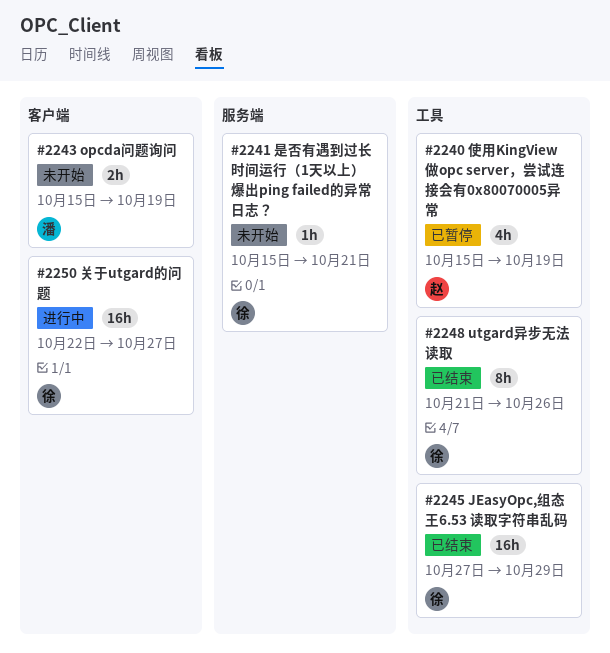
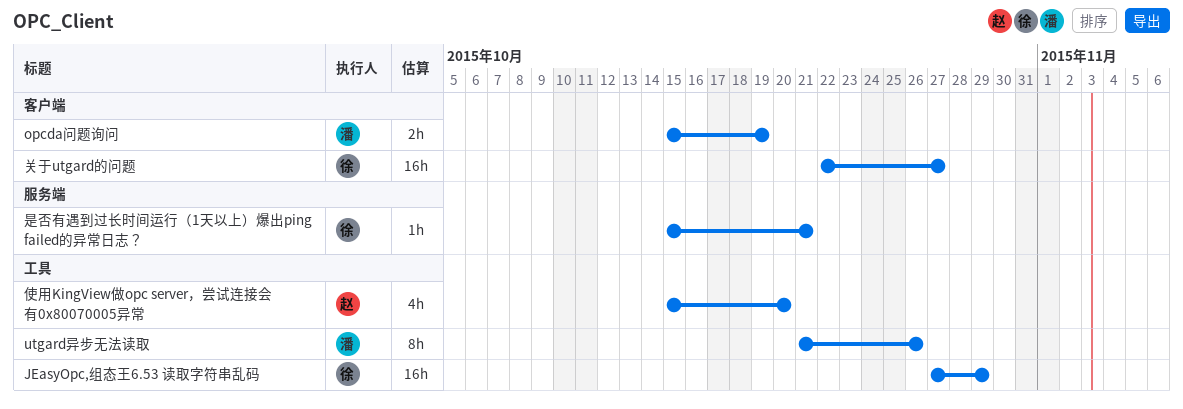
utgard异步无法读取, owner: 徐 -> 潘
使用KingView做opc server，尝试连接会有0x80070005异常, due: Oct 19 -> Oct 20

